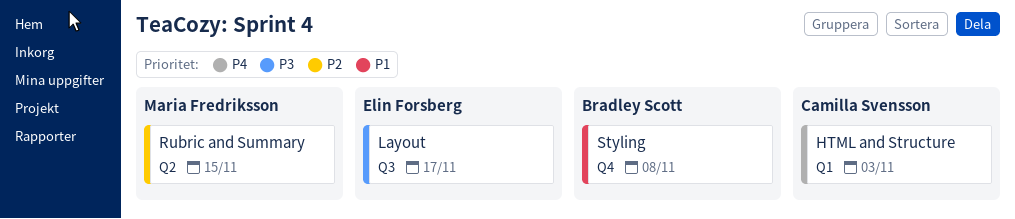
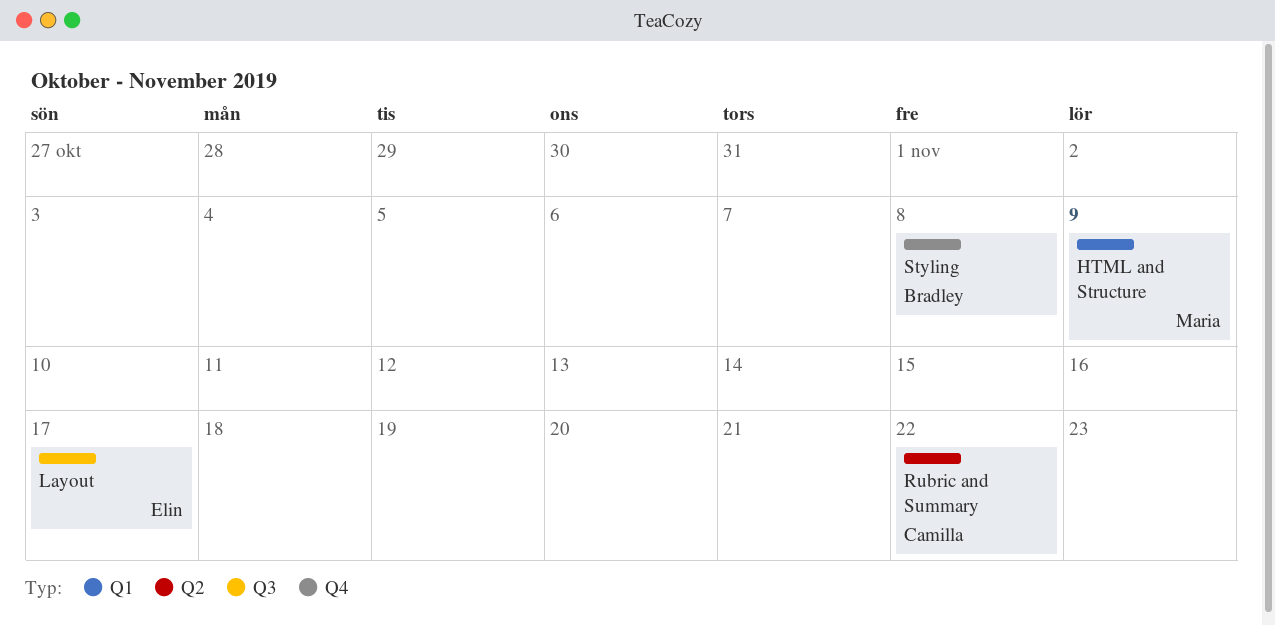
HTML and Structure, owner: Camilla Svensson -> Maria Fredriksson
HTML and Structure, due: Nov 3 -> Nov 9
Rubric and Summary, owner: Maria Fredriksson -> Camilla Svensson
Rubric and Summary, due: Nov 15 -> Nov 22

